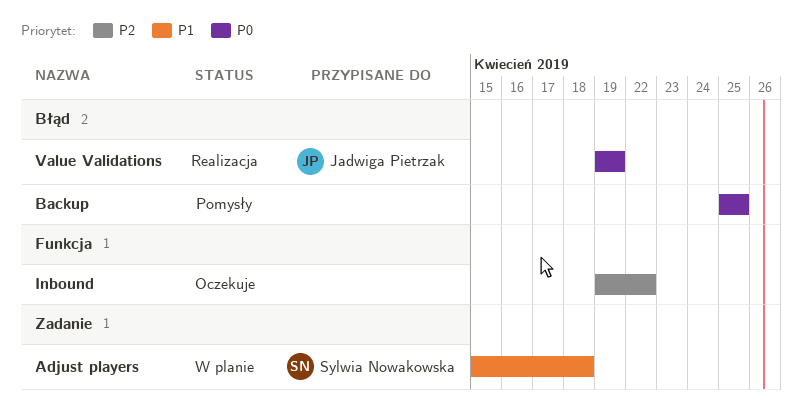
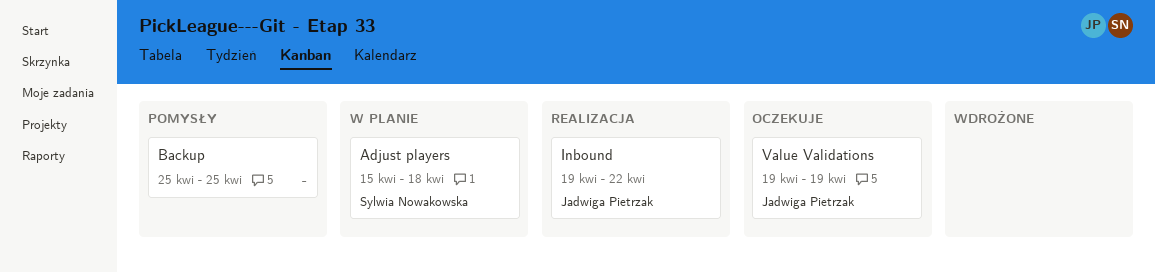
Inbound, status: Oczekuje -> Realizacja
Inbound, owner: none -> Jadwiga Pietrzak
Value Validations, status: Realizacja -> Oczekuje

